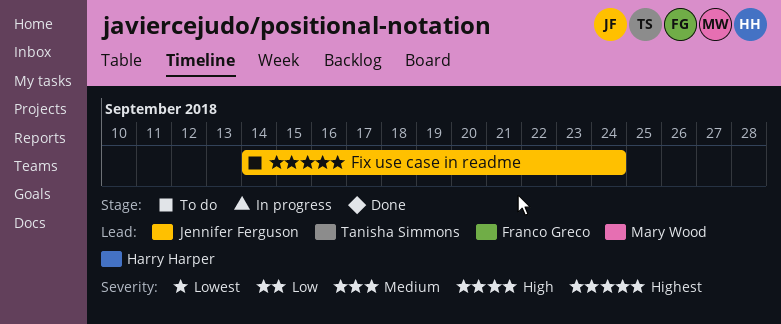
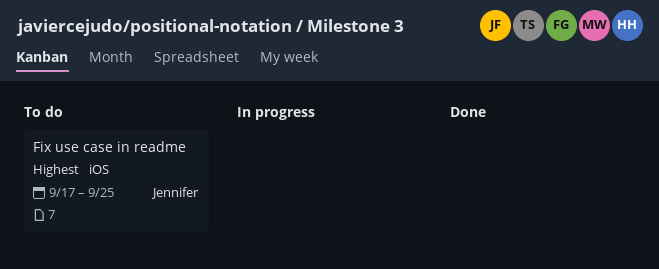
Fix use case in readme, start: Sep 14 -> Sep 17
Fix use case in readme, due: Sep 24 -> Sep 25

